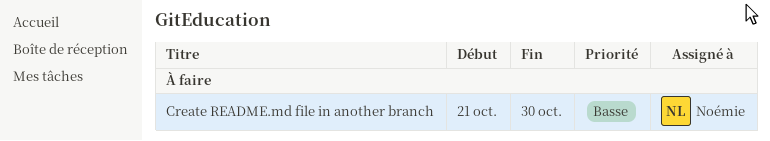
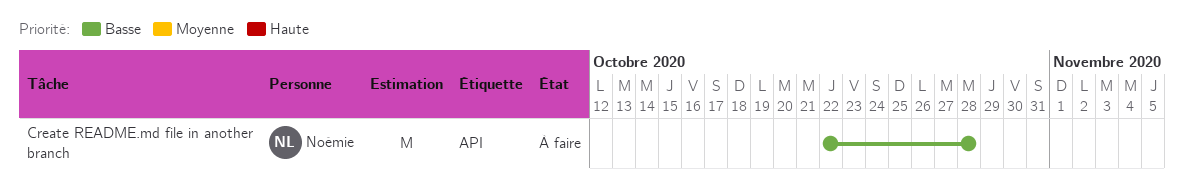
Create README.md file in another branch, start: Oct 21 -> Oct 22
Create README.md file in another branch, due: Oct 30 -> Oct 28

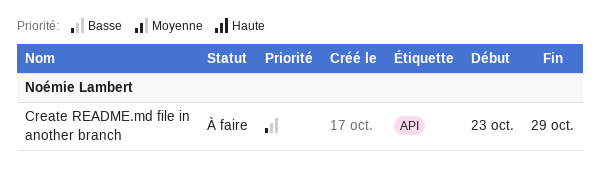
Create README.md file in another branch, start: Oct 22 -> Oct 23
Create README.md file in another branch, due: Oct 28 -> Oct 29

